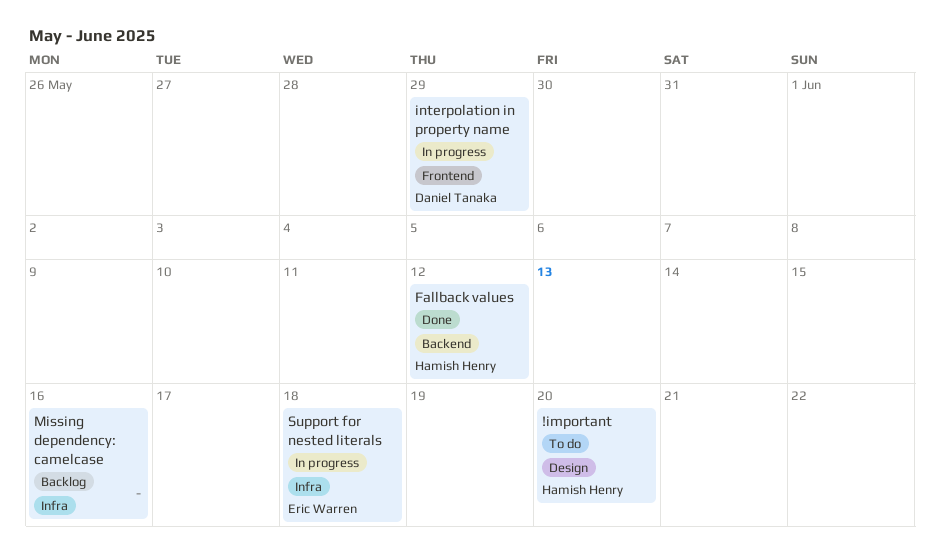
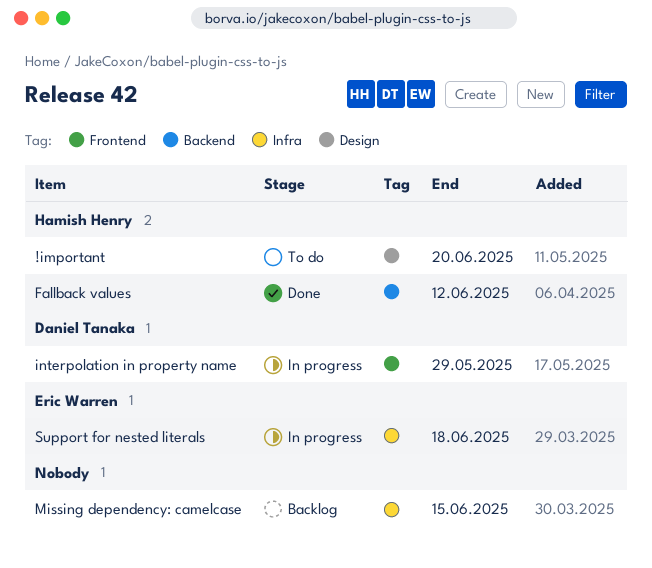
Missing dependency: camelcase, due: Jun 16 -> Jun 15

